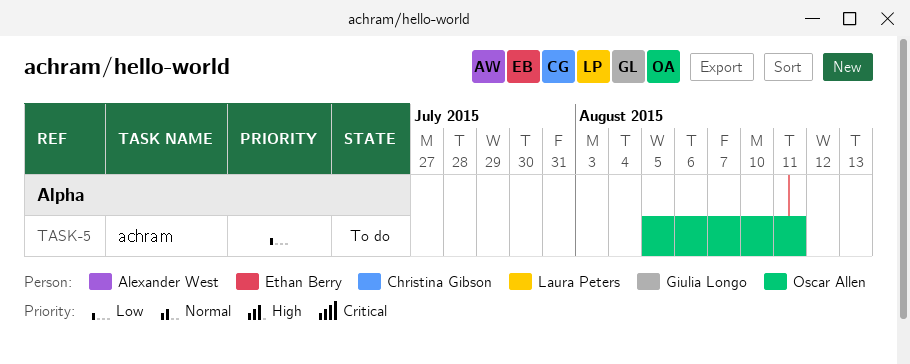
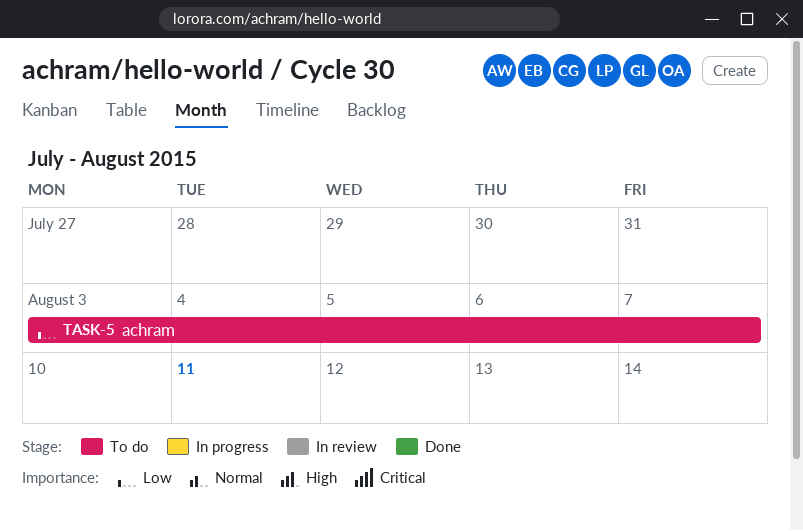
TASK-5, start: Aug 5 -> Aug 3
TASK-5, due: Aug 11 -> Aug 7

